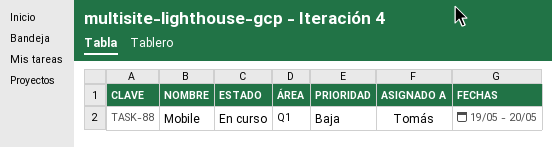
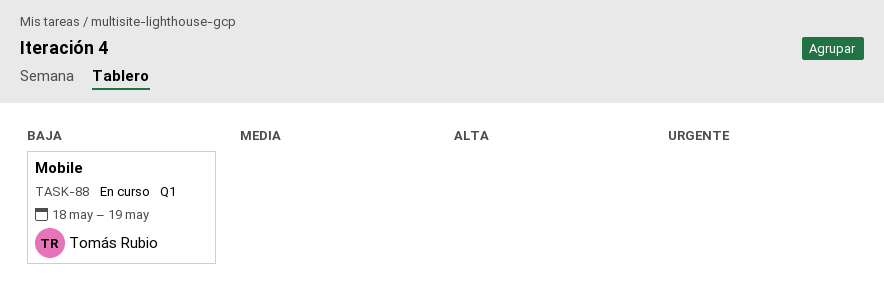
TASK-88, start: May 19 -> May 18
TASK-88, due: May 20 -> May 19

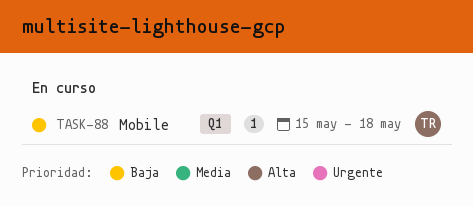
TASK-88, start: May 18 -> May 15
TASK-88, due: May 19 -> May 18

